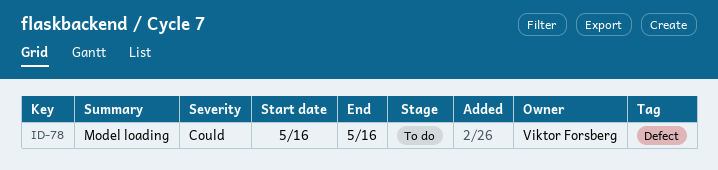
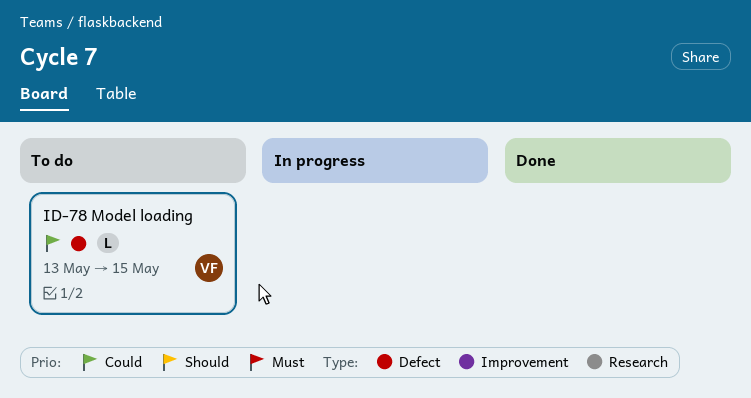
ID-78, start: May 16 -> May 13
ID-78, due: May 16 -> May 15

